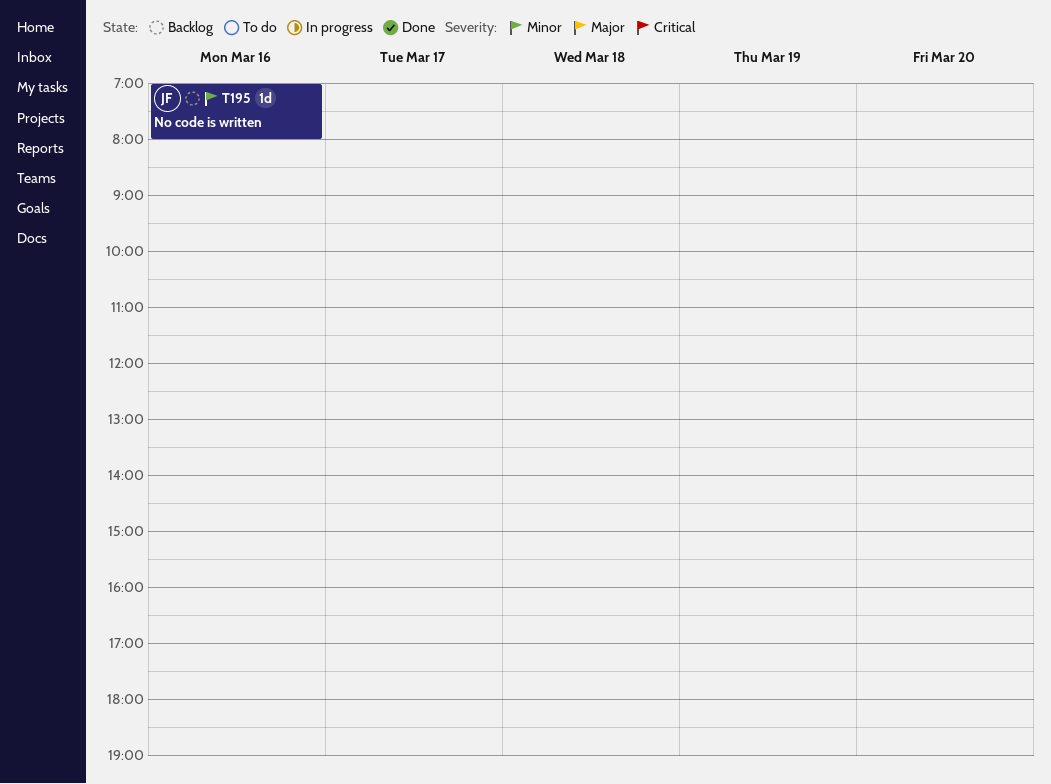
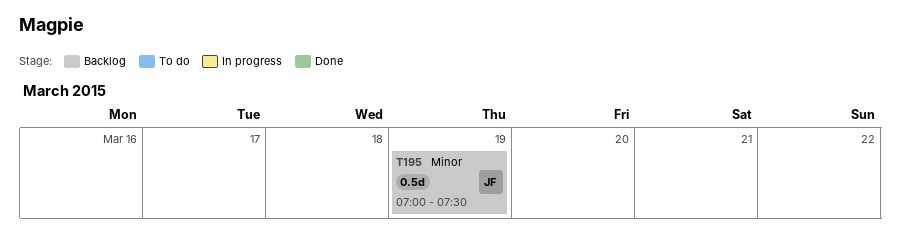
T195, estimate: 1d -> 0.5d
T195, day: Mar 16 -> Mar 19
T195, ends: 08:00 -> 07:30

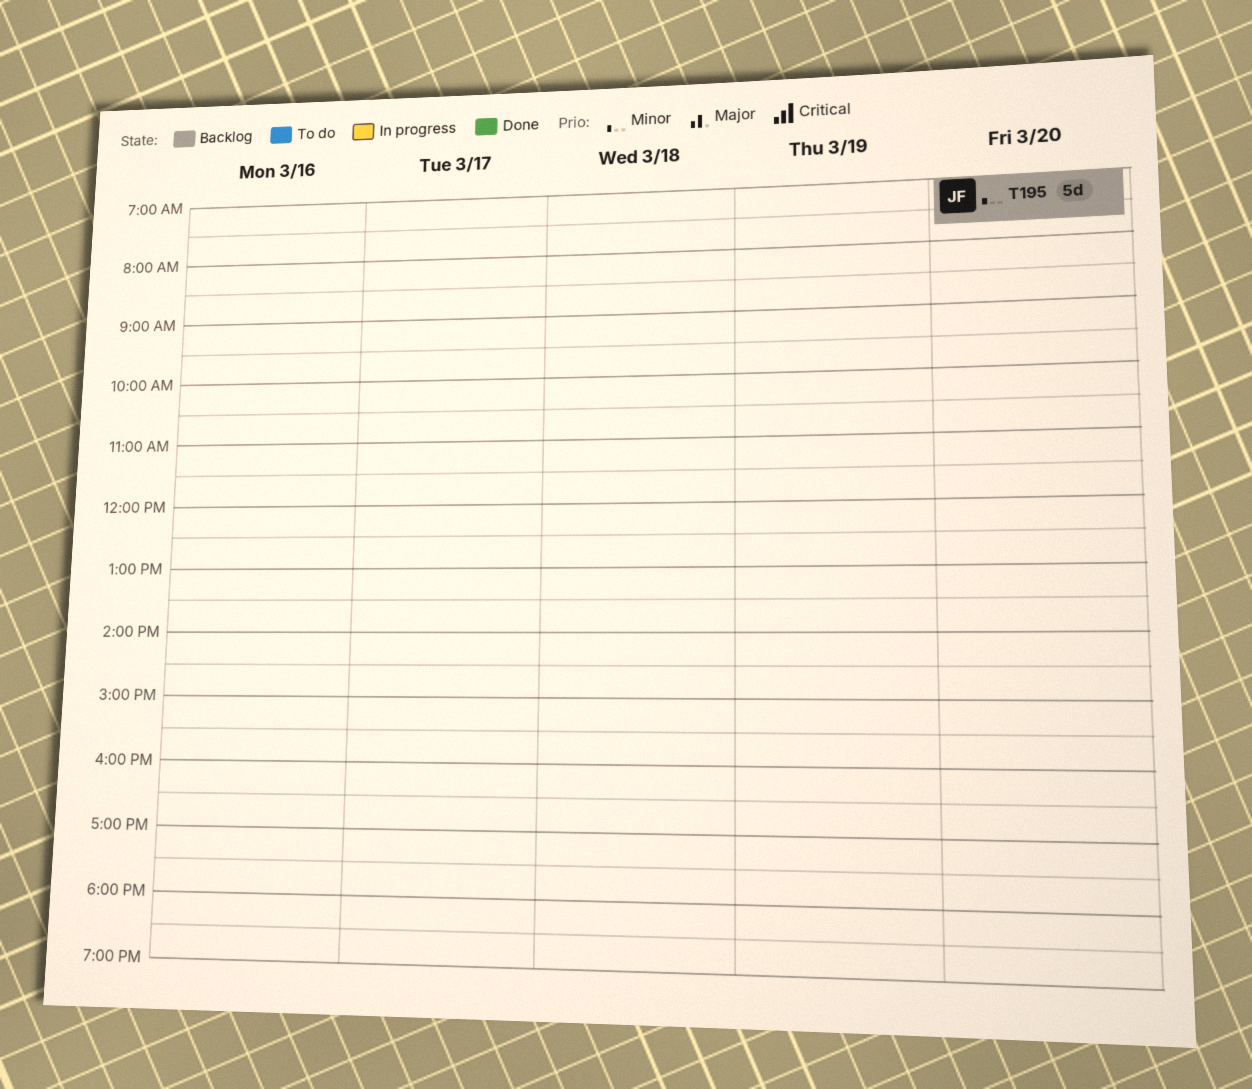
T195, estimate: 0.5d -> 5d
T195, day: Mar 19 -> Mar 20
T195, ends: 07:30 -> 07:45

